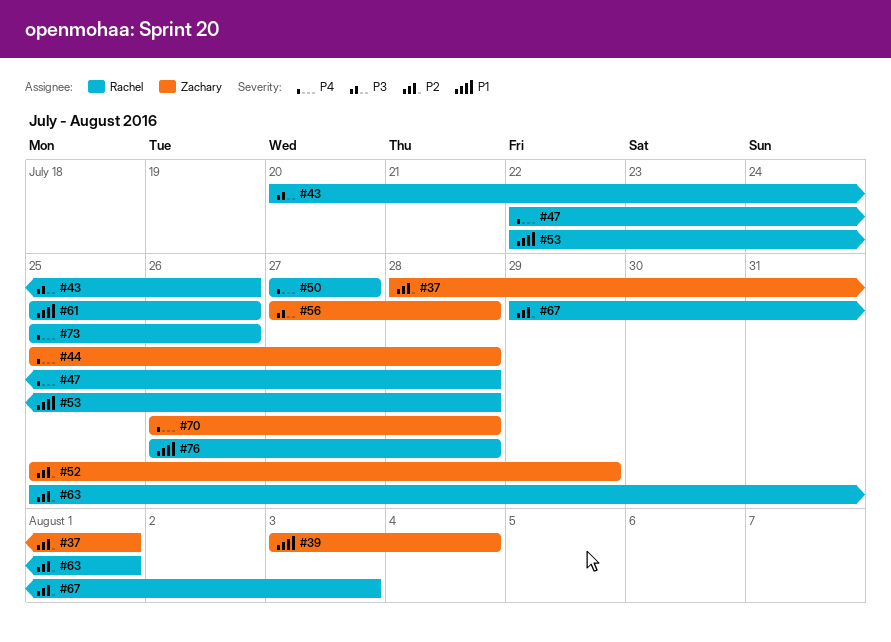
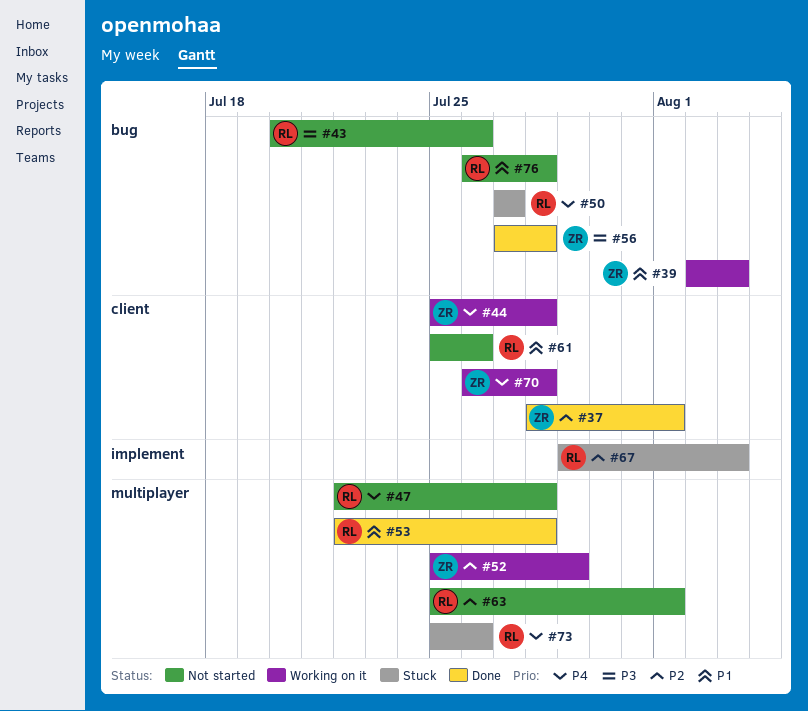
#39, start: Aug 3 -> Aug 2
#39, due: Aug 4 -> Aug 3

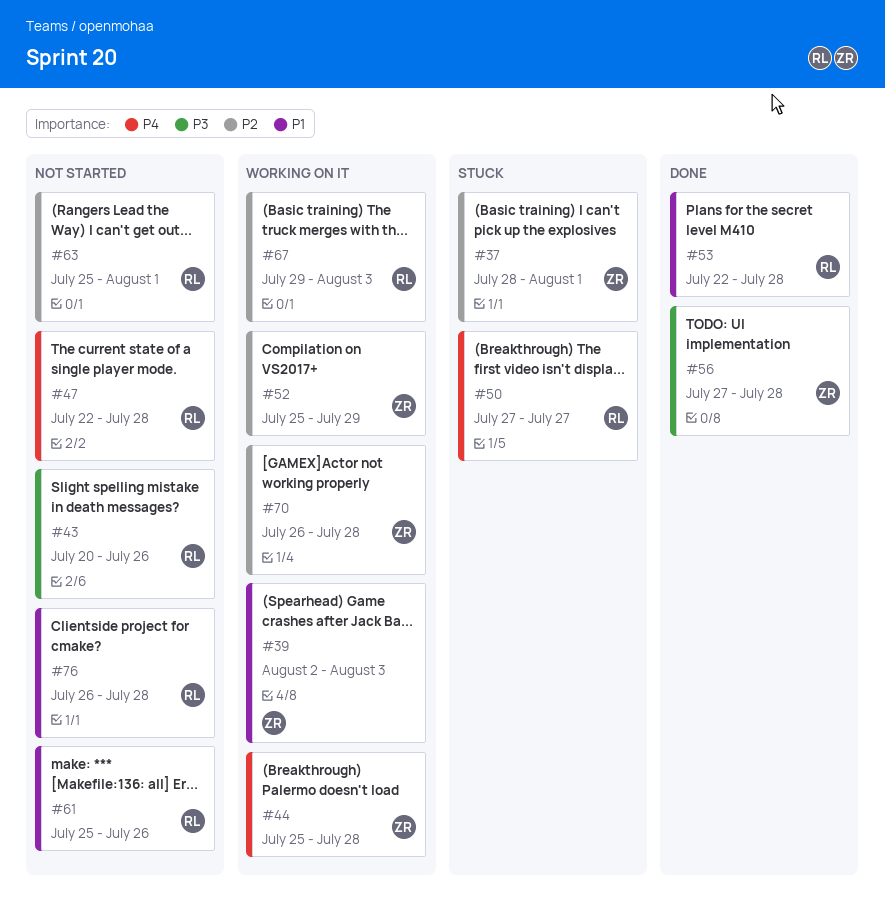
#37, status: Done -> Stuck
#67, status: Stuck -> Working on it
#70, priority: P4 -> P2
#73: present -> none

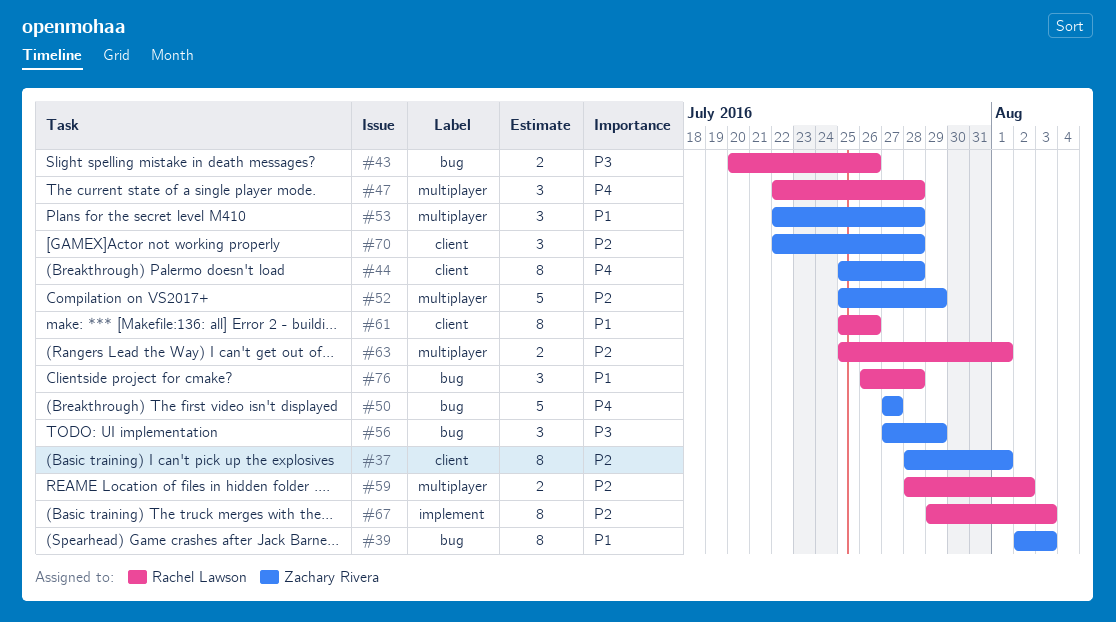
#50, owner: Rachel Lawson -> Zachary Rivera
#53, owner: Rachel Lawson -> Zachary Rivera
#56, due: Jul 28 -> Jul 29
#59: none -> present
#70, start: Jul 26 -> Jul 22

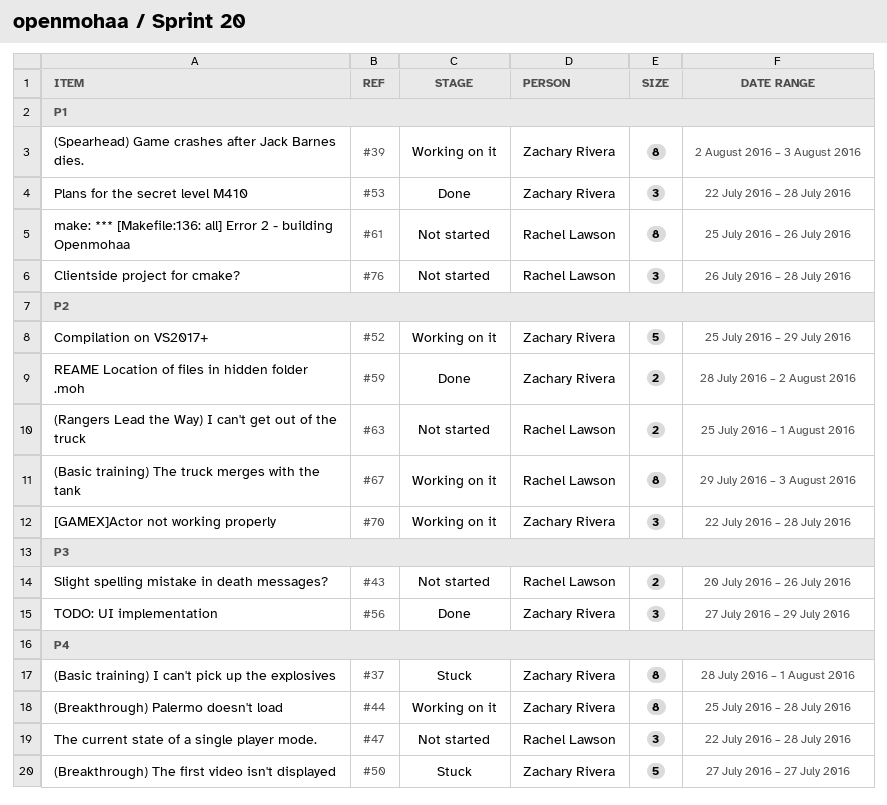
#37, priority: P2 -> P4
#59, owner: Rachel Lawson -> Zachary Rivera

